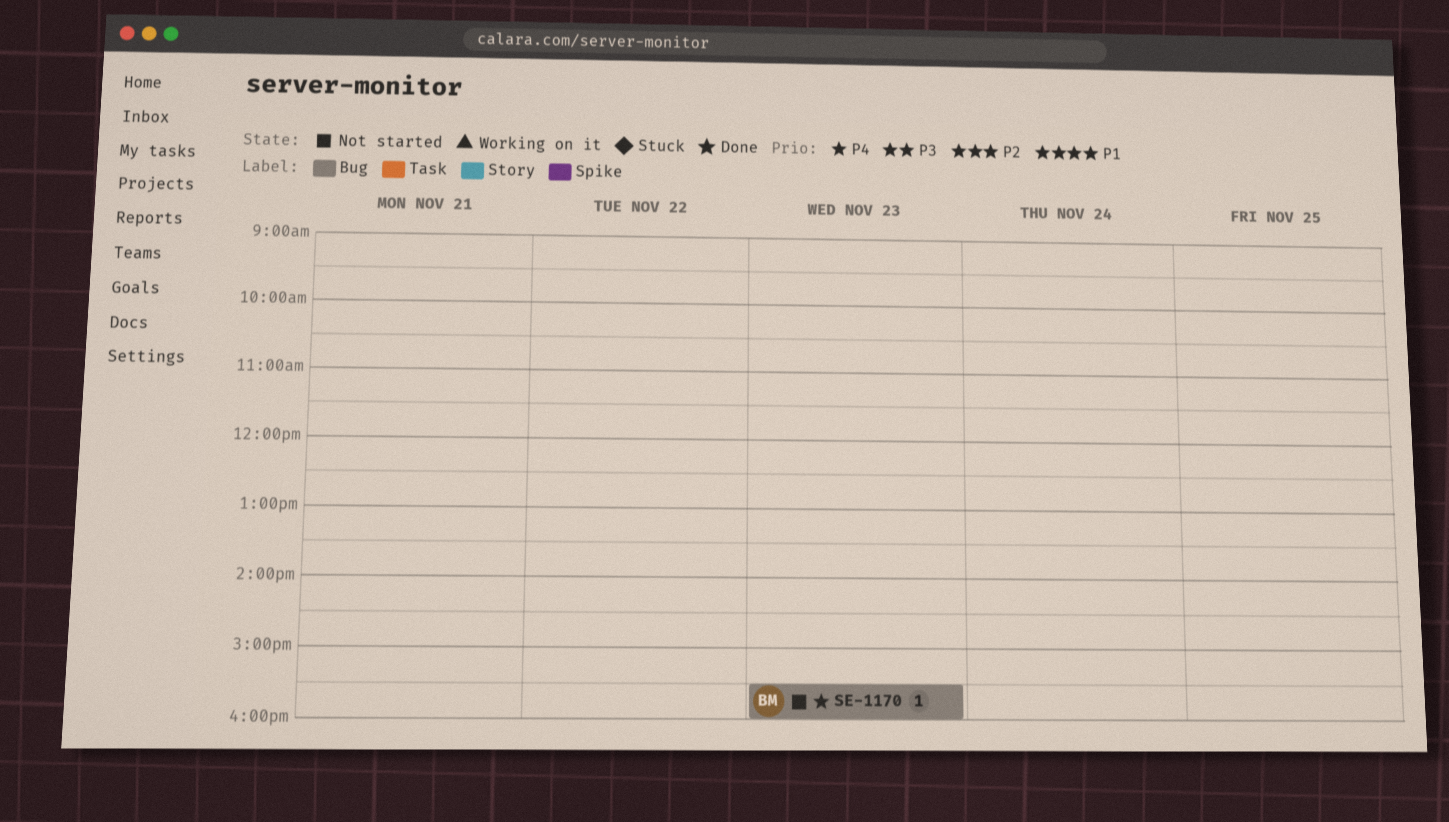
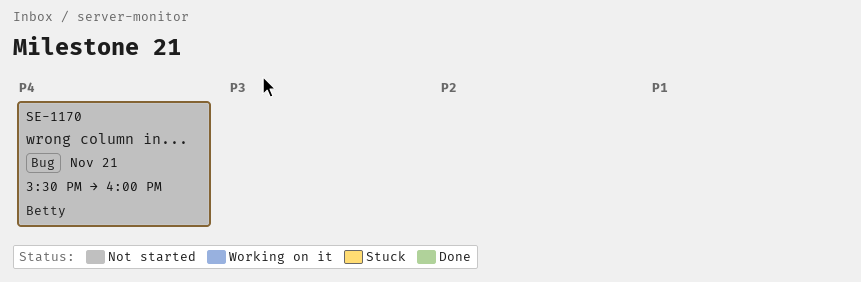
SE-1170, day: Nov 23 -> Nov 21

